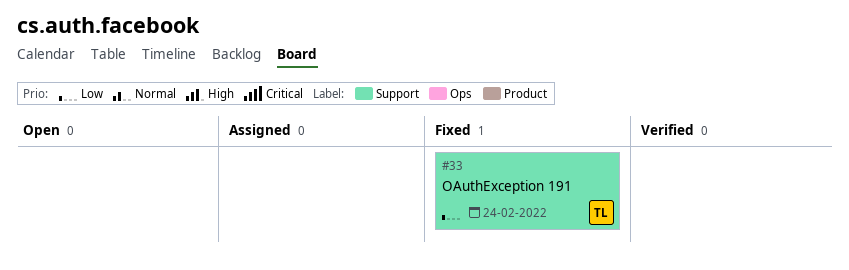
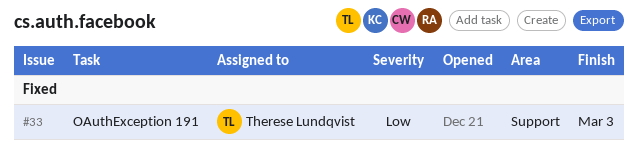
#33, due: Feb 24 -> Mar 3

